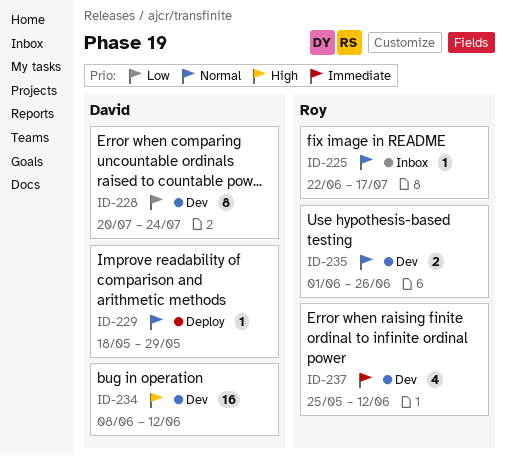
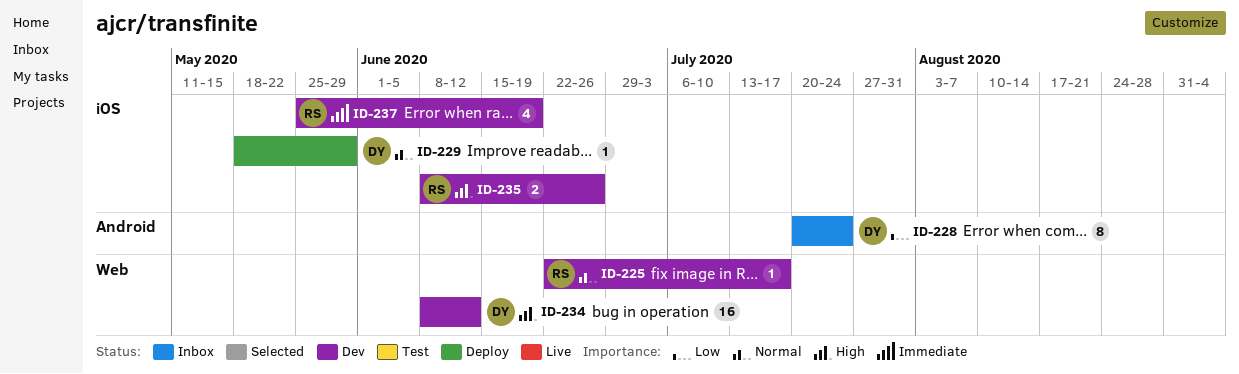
ID-225, status: Inbox -> Dev
ID-228, status: Dev -> Inbox
ID-235, priority: Normal -> High
ID-235, start: Jun 1 -> Jun 8
ID-237, due: Jun 12 -> Jun 19

